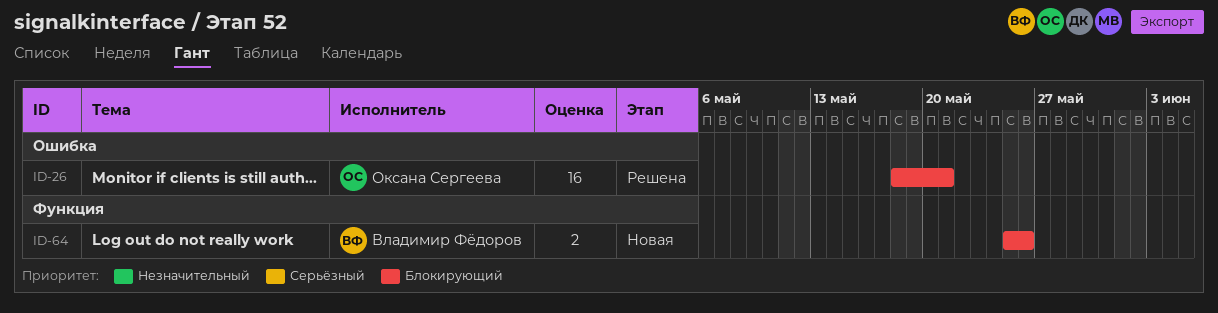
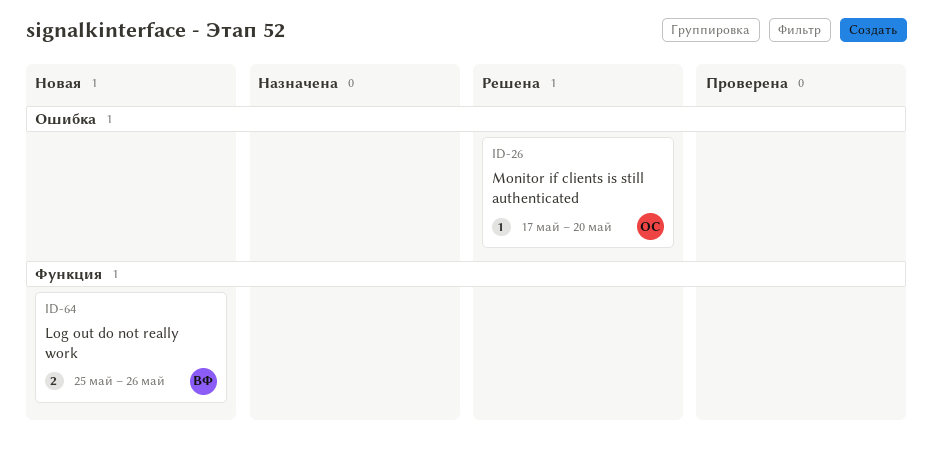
ID-26, estimate: 16 -> 1
ID-26, start: May 18 -> May 17
ID-26, due: May 21 -> May 20

